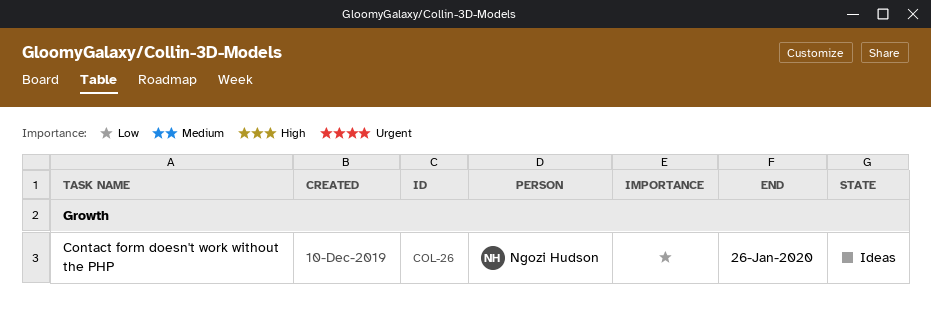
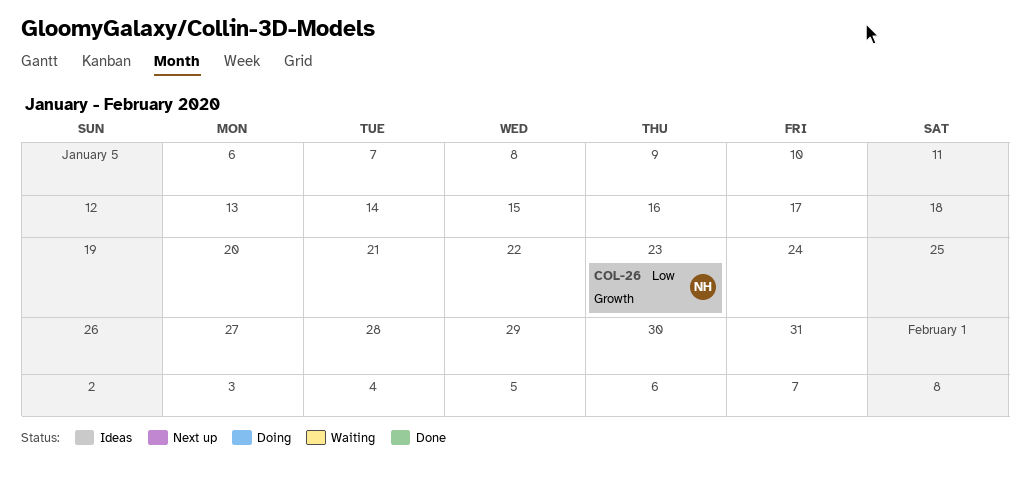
COL-26, due: Jan 26 -> Jan 23

